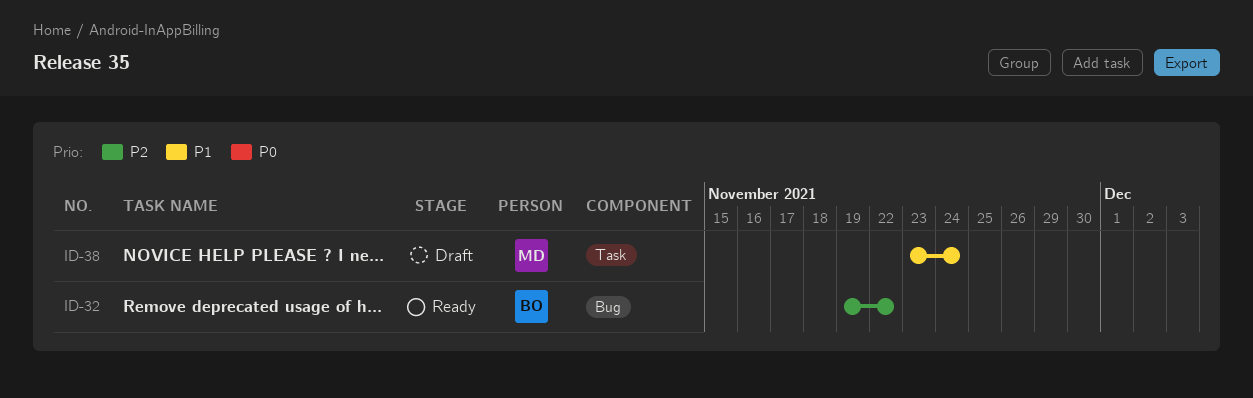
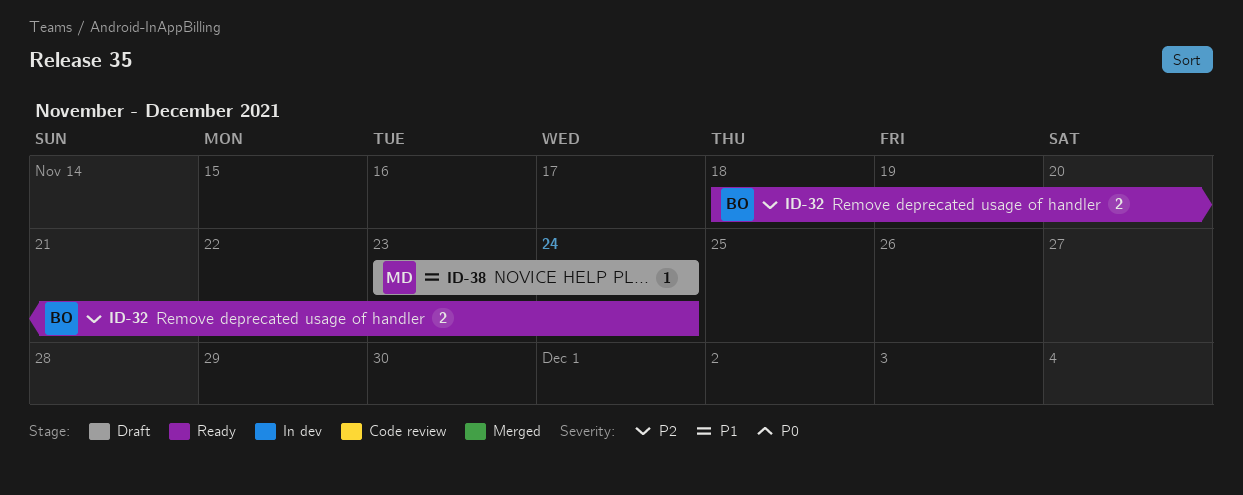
ID-32, start: Nov 19 -> Nov 18
ID-32, due: Nov 22 -> Nov 24

